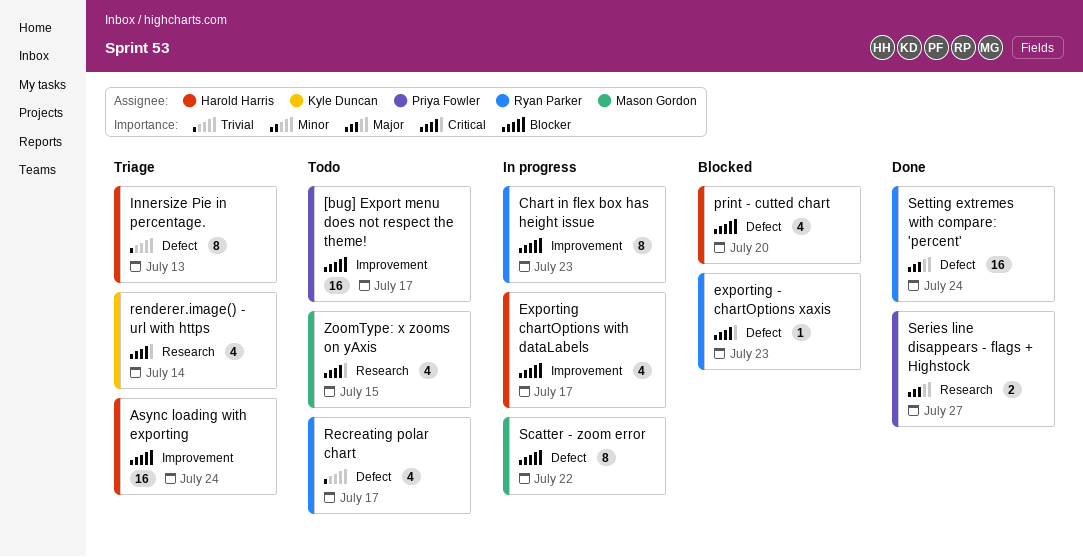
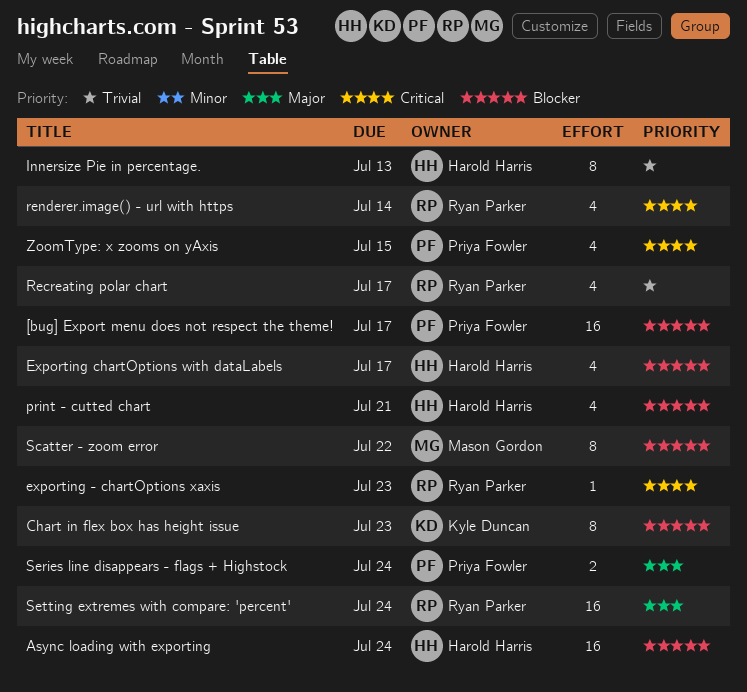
Chart in flex box has height issue, owner: Ryan Parker -> Kyle Duncan
print - cutted chart, due: Jul 20 -> Jul 21
renderer.image() - url with https, owner: Kyle Duncan -> Ryan Parker
Series line disappears - flags + Highstock, due: Jul 27 -> Jul 24
ZoomType: x zooms on yAxis, owner: Mason Gordon -> Priya Fowler

